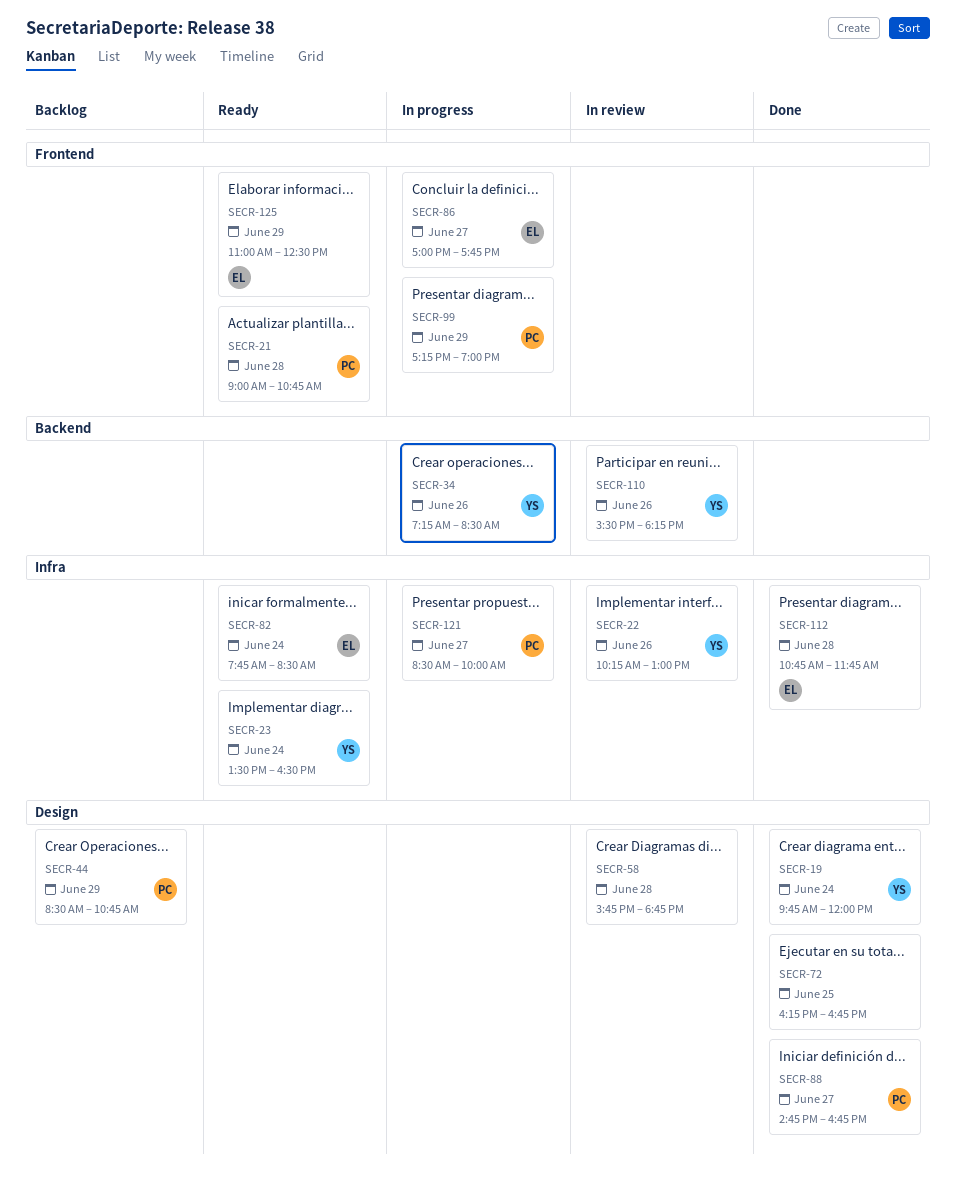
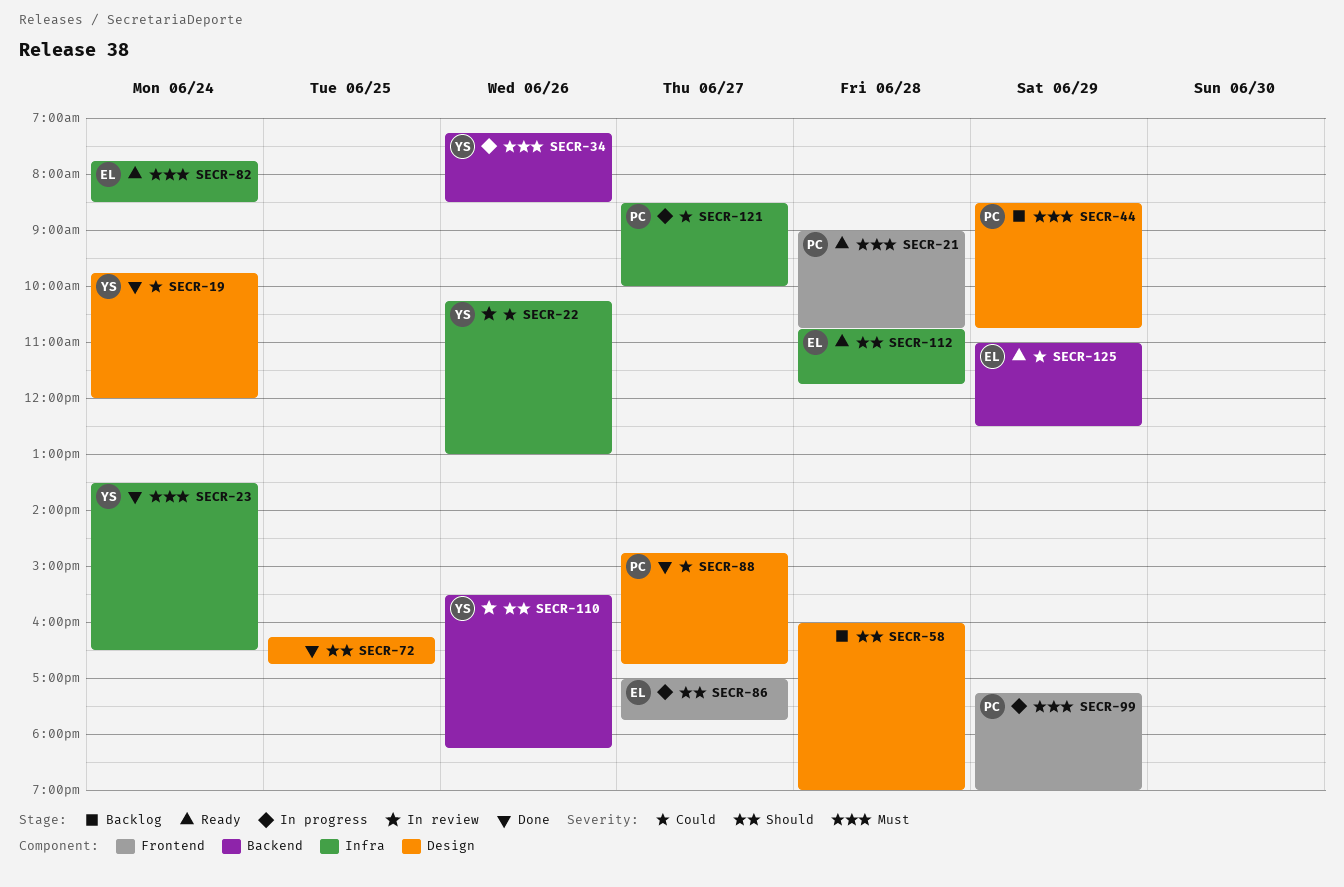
SECR-23, status: Ready -> Done
SECR-58, status: In review -> Backlog
SECR-58, begins: 15:45 -> 16:00
SECR-58, ends: 18:45 -> 19:00
SECR-112, status: Done -> Ready
SECR-125, label: Frontend -> Backend

